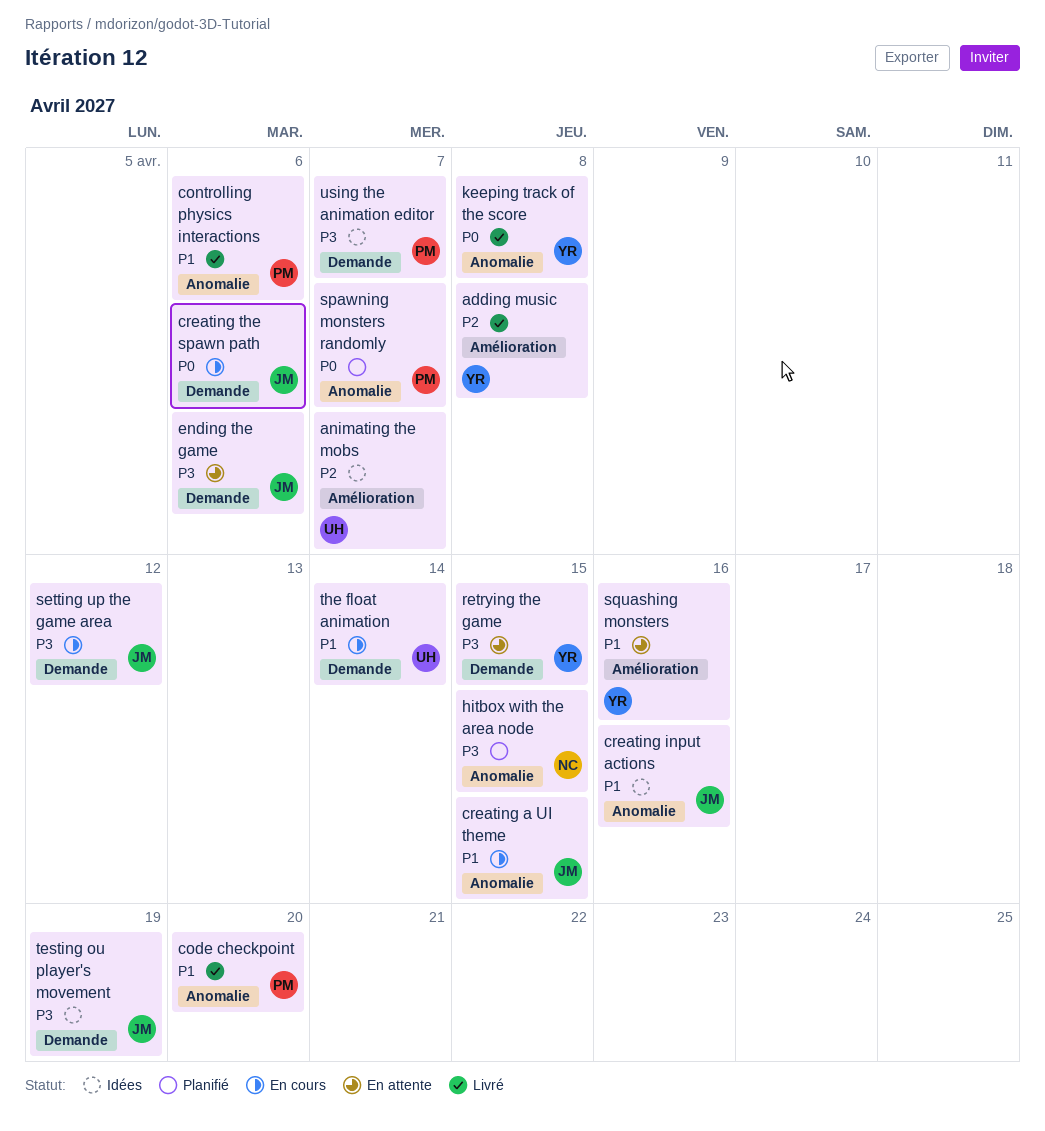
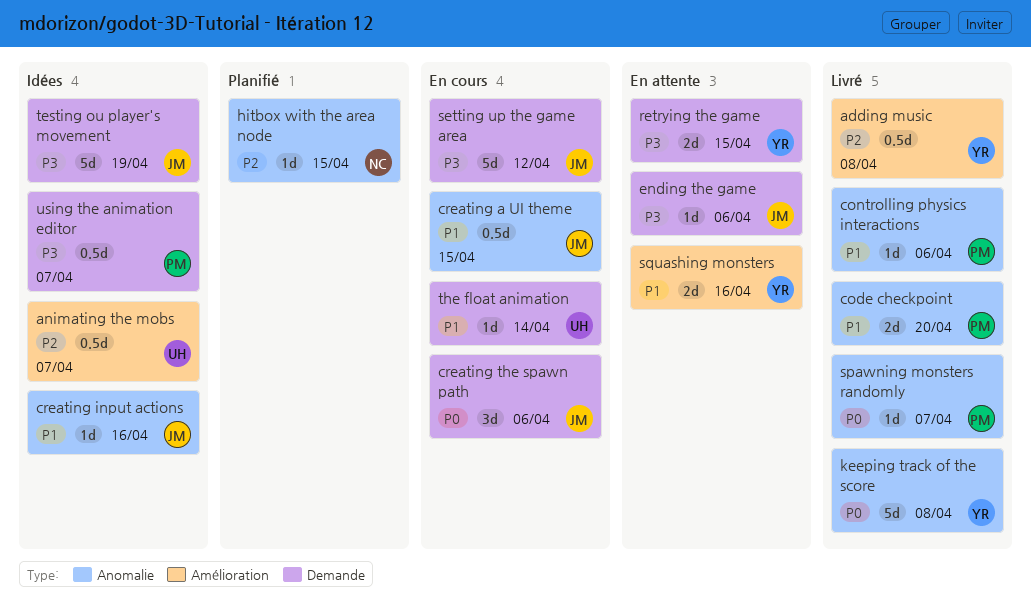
hitbox with the area node, priority: P3 -> P2
spawning monsters randomly, status: Planifié -> Livré

